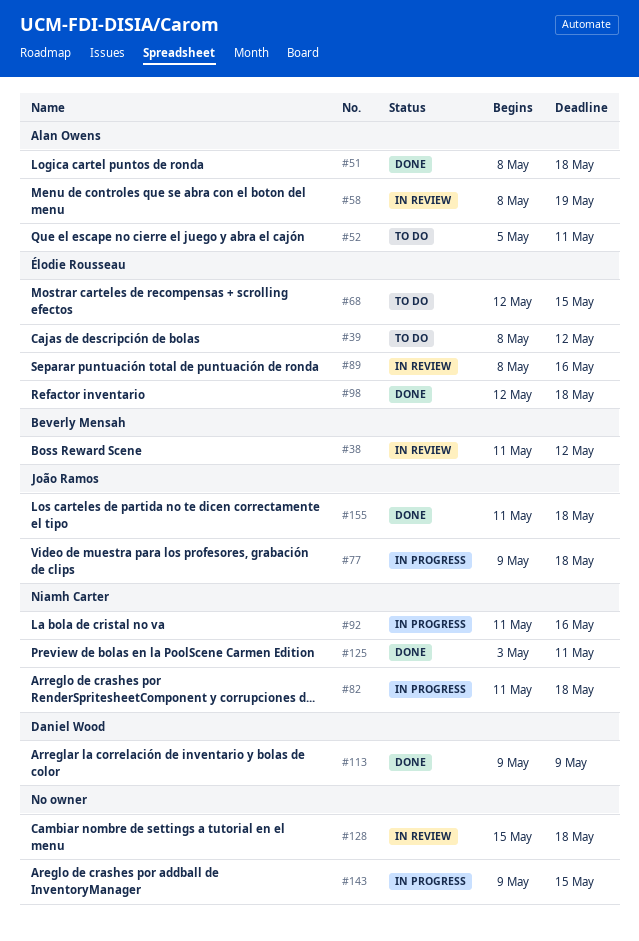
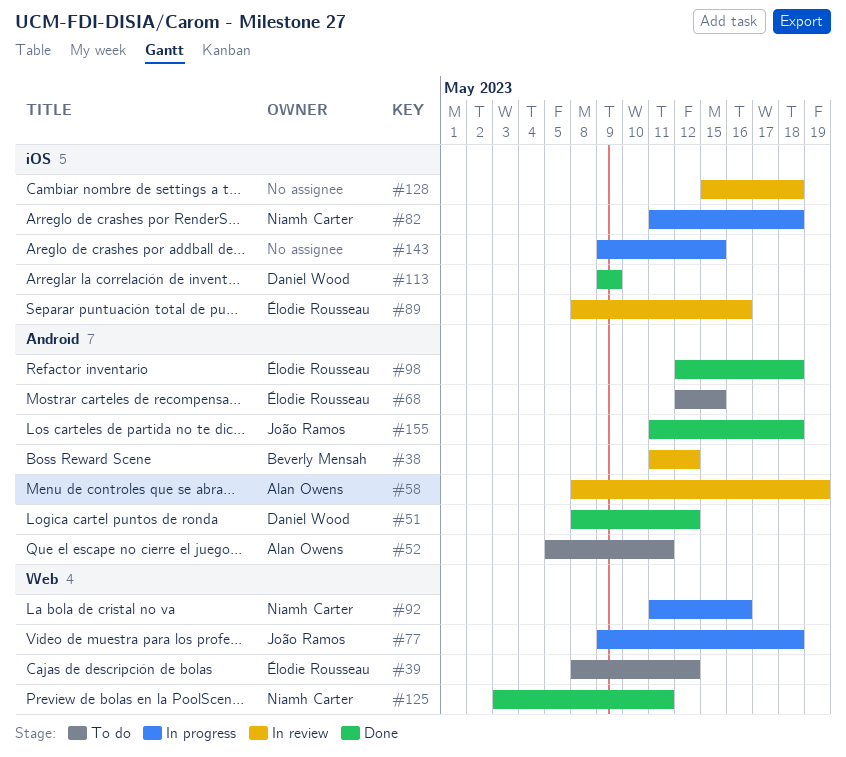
#51, owner: Alan Owens -> Daniel Wood
#51, due: May 18 -> May 12

